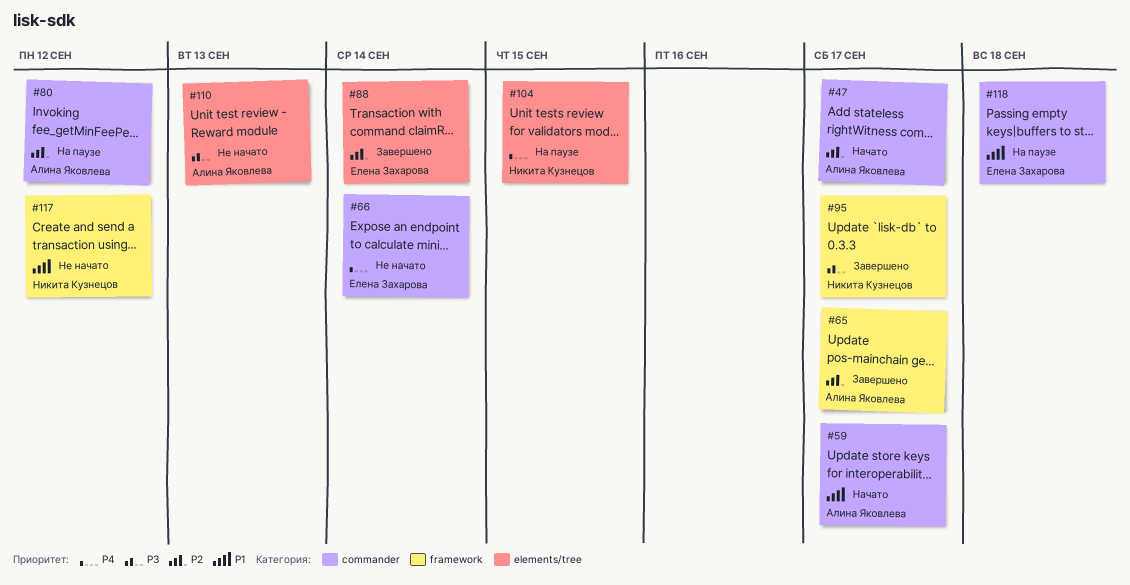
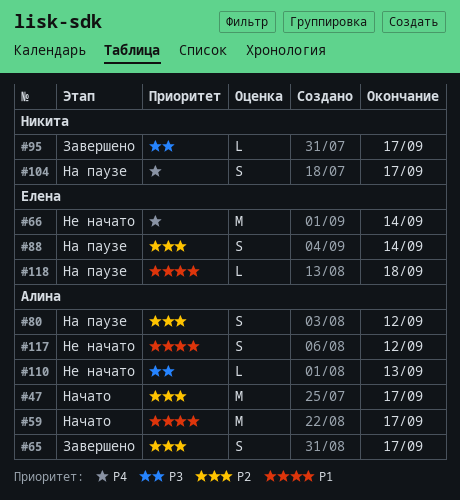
#88, status: Завершено -> На паузе
#104, due: Sep 15 -> Sep 17
#117, owner: Никита Кузнецов -> Алина Яковлева

